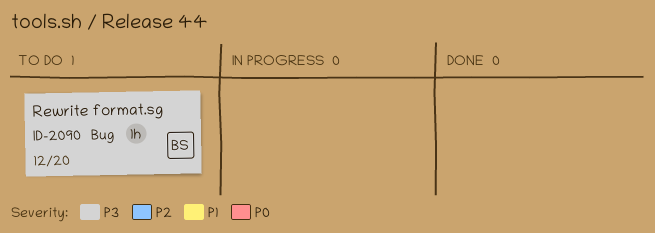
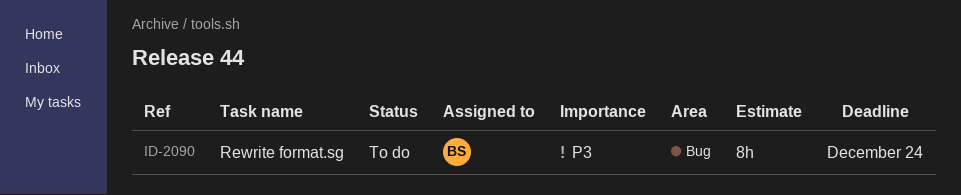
ID-2090, estimate: 1h -> 8h
ID-2090, due: Dec 20 -> Dec 24

